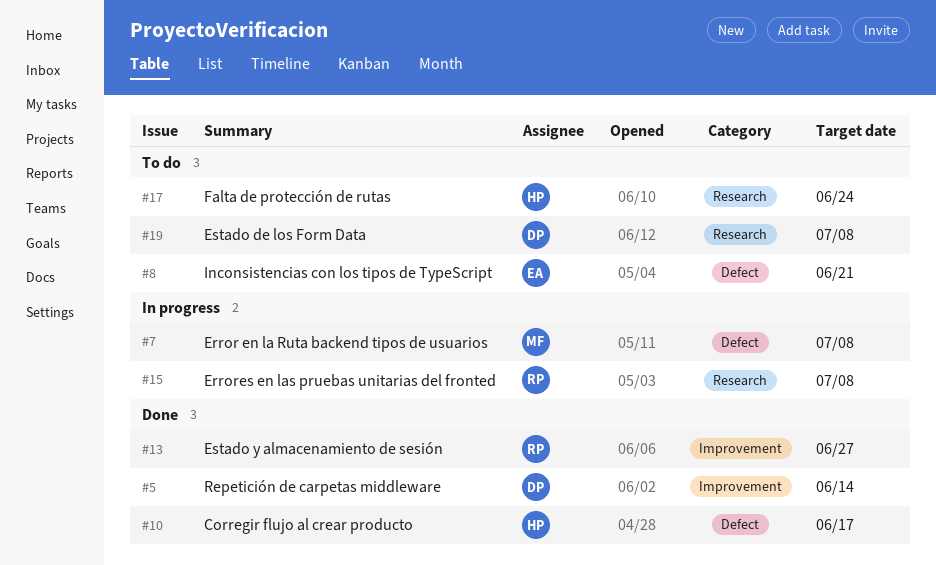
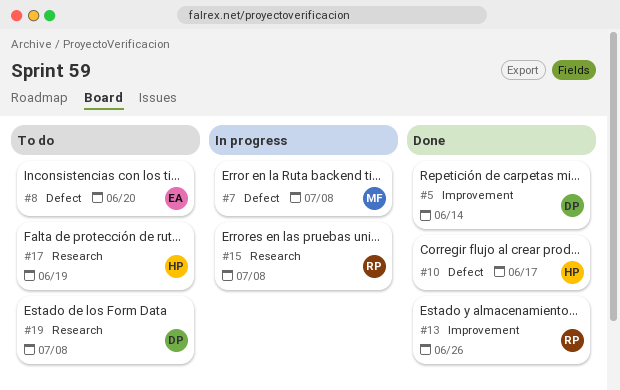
#8, due: Jun 21 -> Jun 20
#13, due: Jun 27 -> Jun 26
#17, due: Jun 24 -> Jun 19

